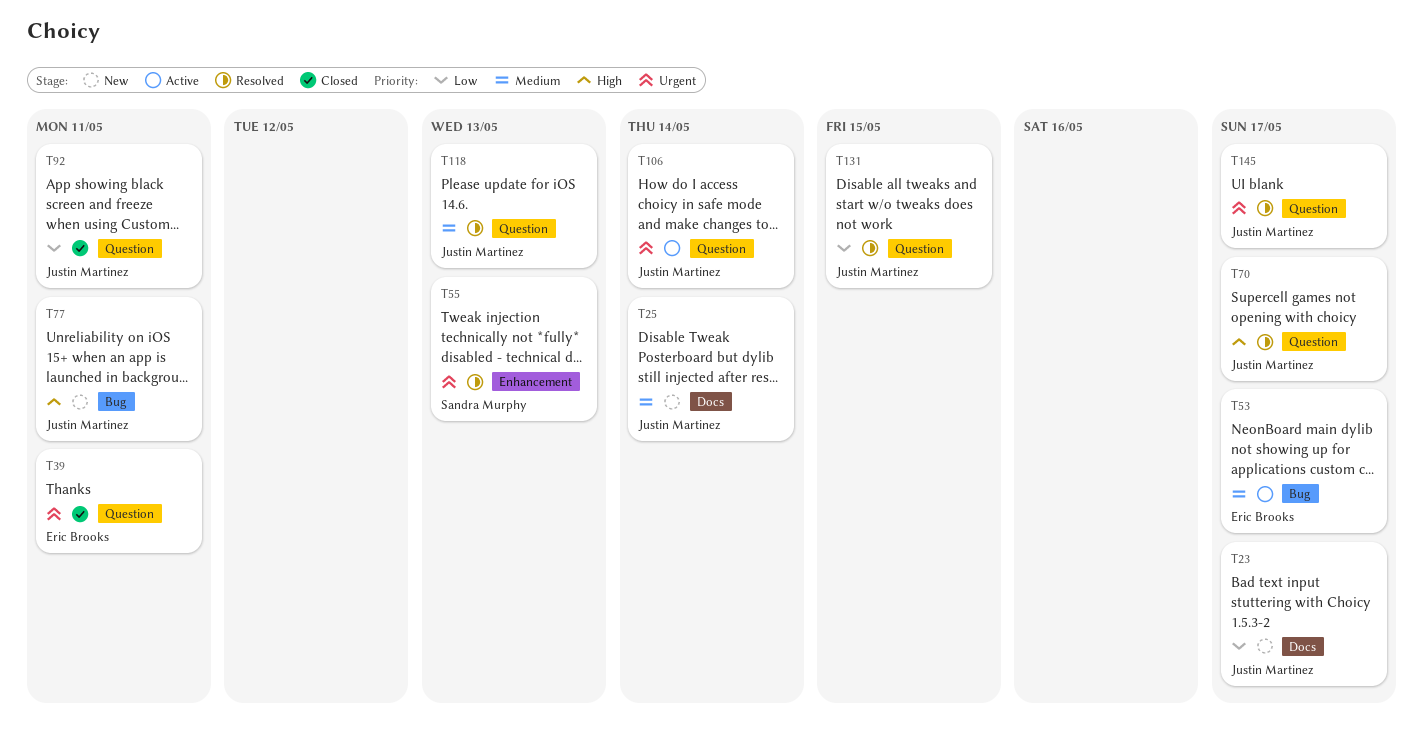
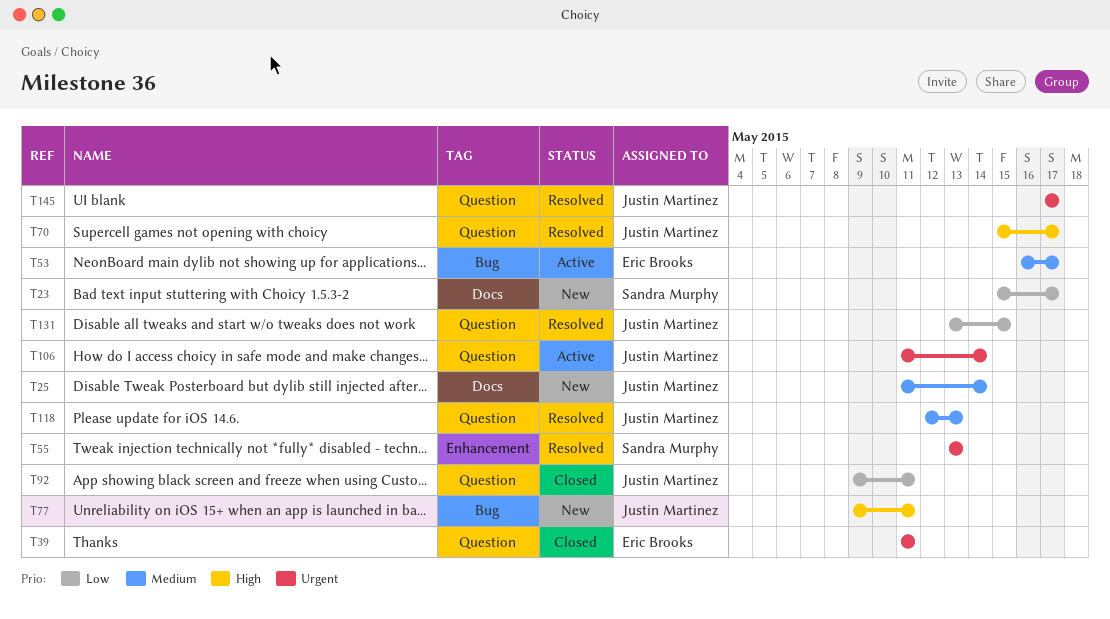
T23, owner: Justin Martinez -> Sandra Murphy

